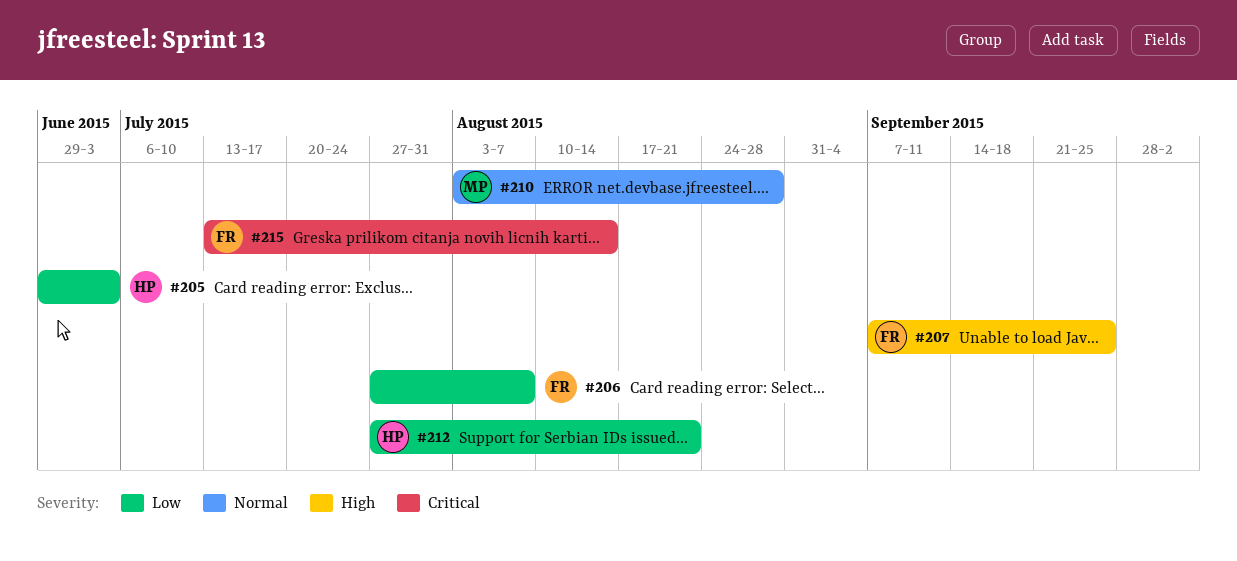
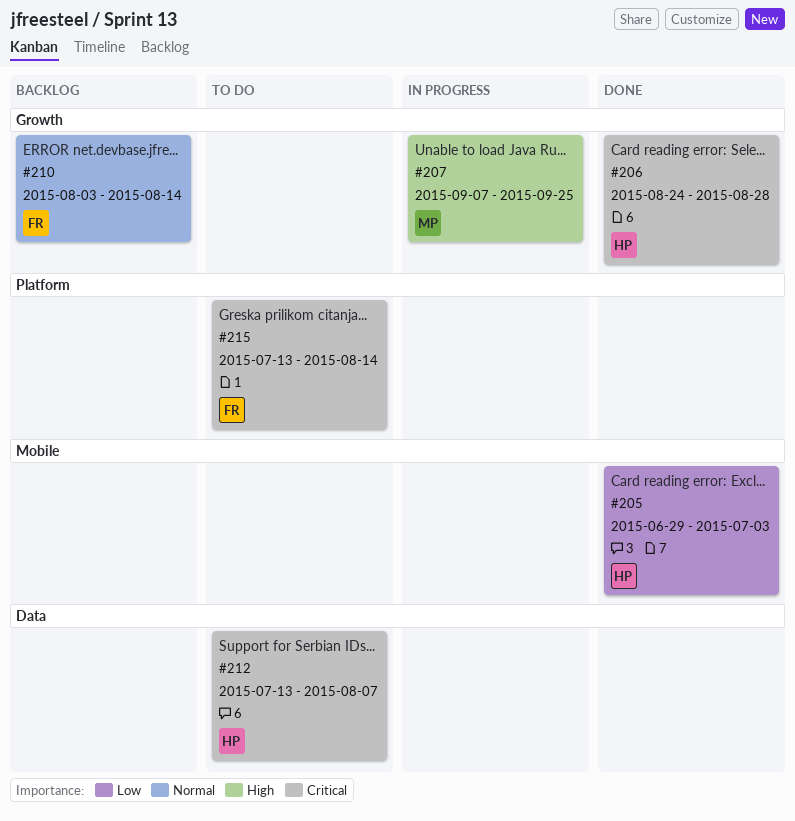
#206, owner: FR -> HP
#206, priority: Low -> Critical
#206, start: Jul 27 -> Aug 24
#206, due: Aug 7 -> Aug 28
#207, owner: FR -> MP
#210, owner: MP -> FR
#210, due: Aug 28 -> Aug 14
#212, priority: Low -> Critical
#212, start: Jul 27 -> Jul 13
#212, due: Aug 21 -> Aug 7

